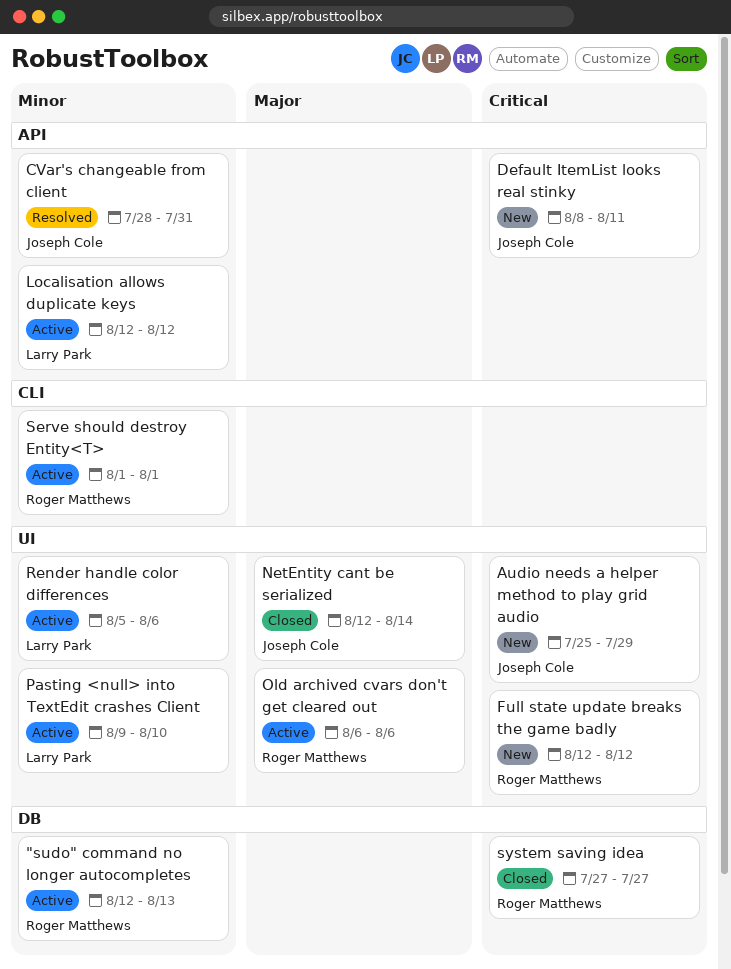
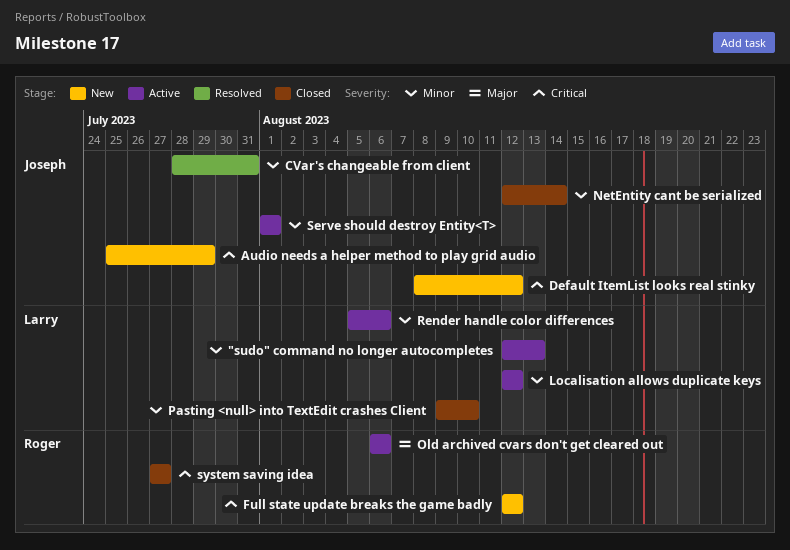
"sudo" command no longer autocompletes, owner: Roger Matthews -> Larry Park
Default ItemList looks real stinky, due: Aug 11 -> Aug 12
NetEntity cant be serialized, priority: Major -> Minor
Pasting <null> into TextEdit crashes Client, status: Active -> Closed
Serve should destroy Entity<T>, owner: Roger Matthews -> Joseph Cole

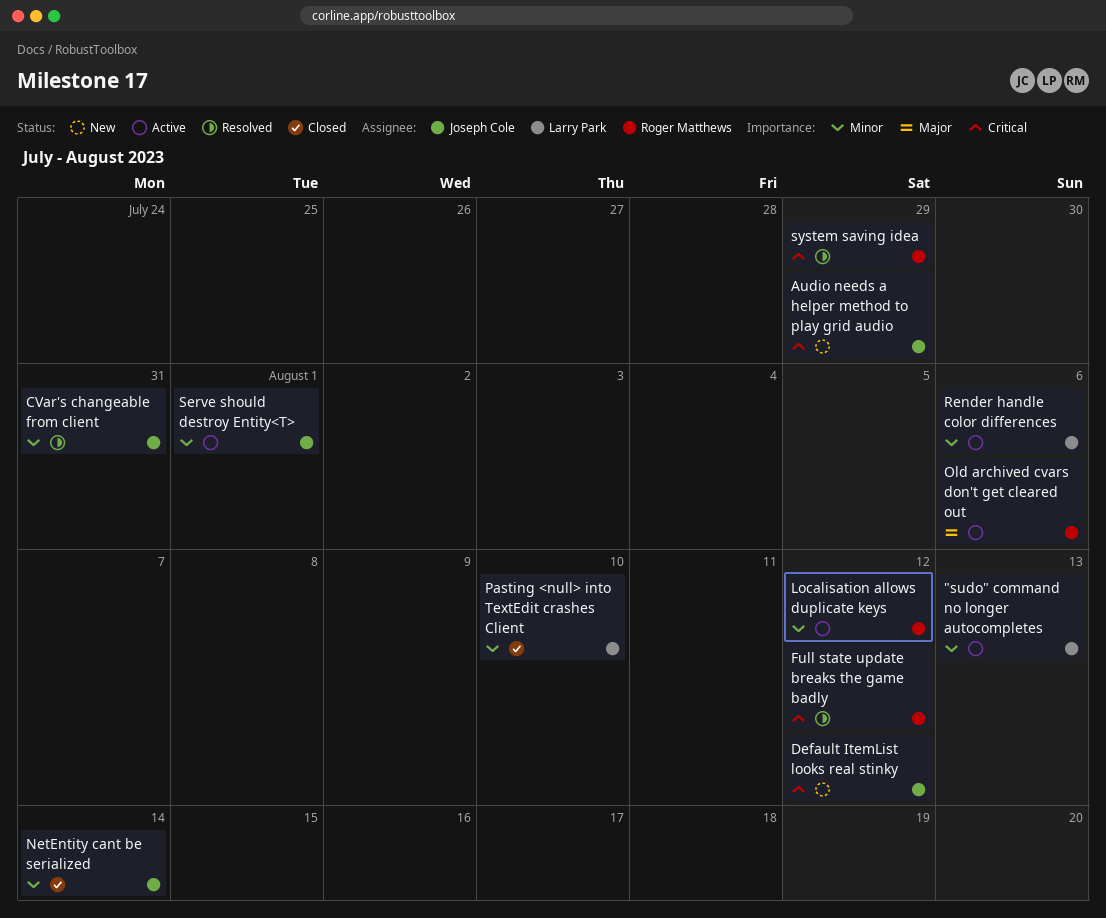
Full state update breaks the game badly, status: New -> Resolved
Localisation allows duplicate keys, owner: Larry Park -> Roger Matthews
system saving idea, status: Closed -> Resolved
system saving idea, due: Jul 27 -> Jul 29

